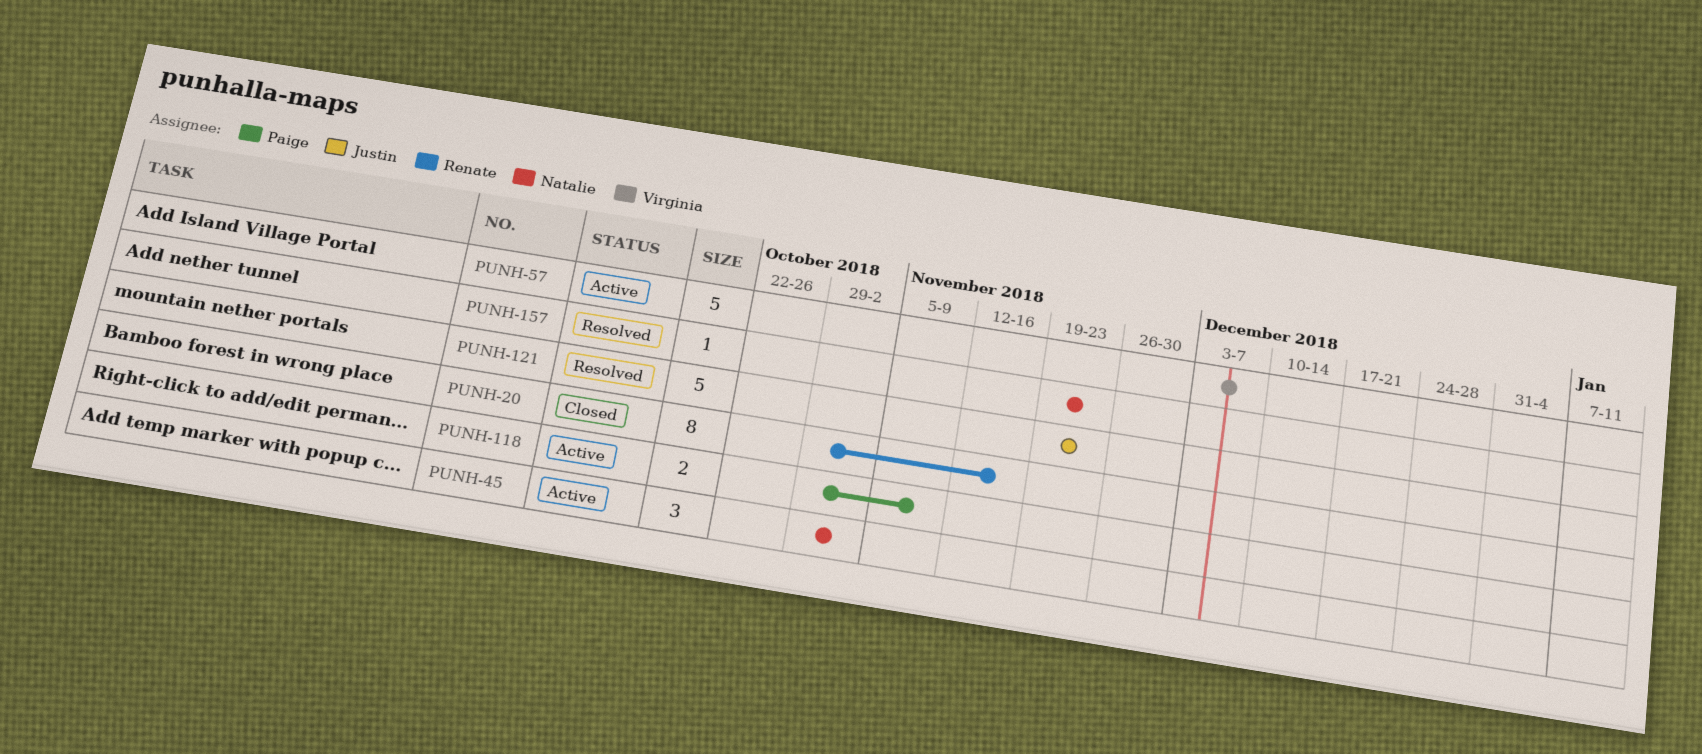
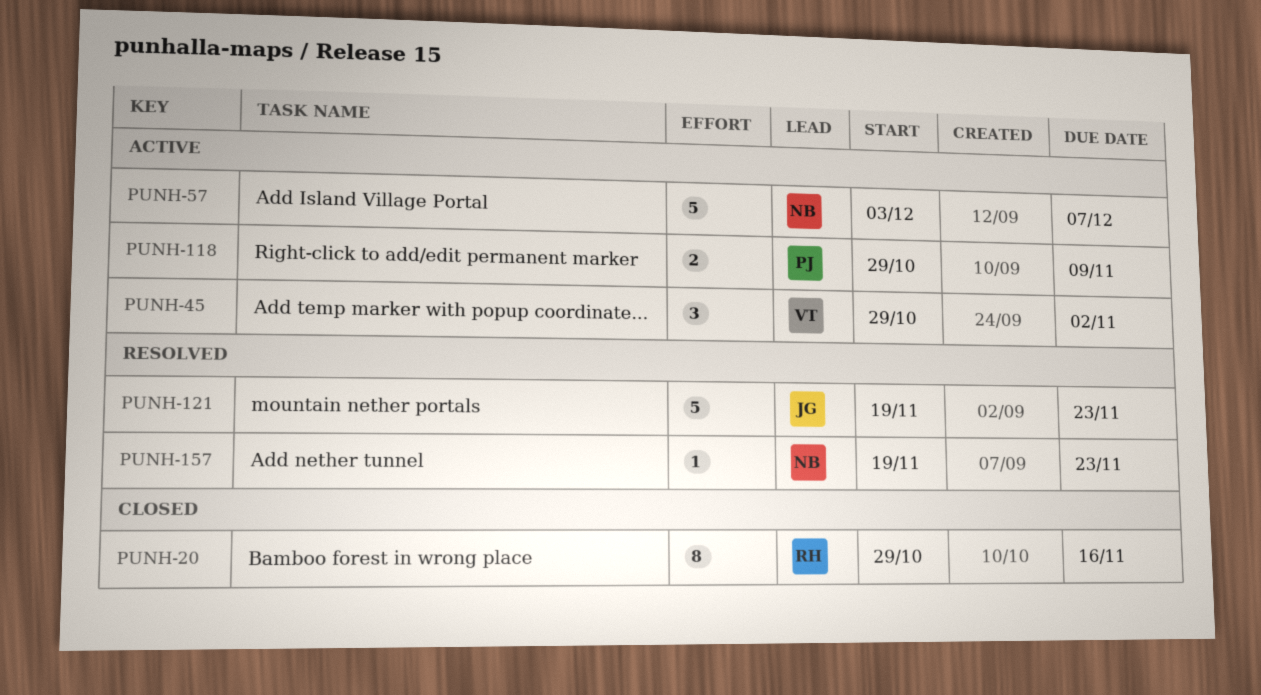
PUNH-45, owner: Natalie -> Virginia
PUNH-57, owner: Virginia -> Natalie

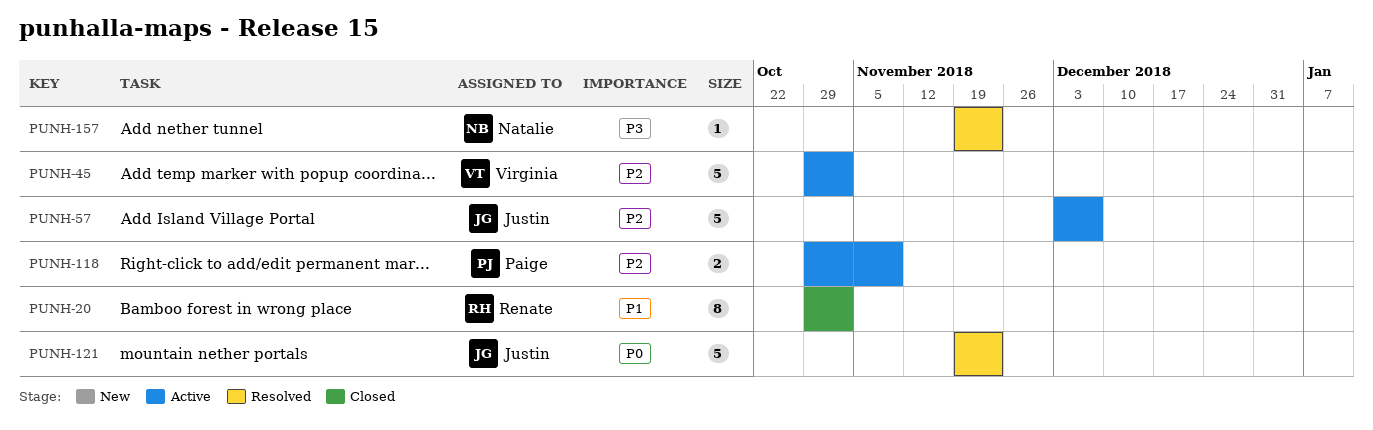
PUNH-20, due: Nov 16 -> Nov 2
PUNH-45, estimate: 3 -> 5
PUNH-57, owner: Natalie -> Justin

